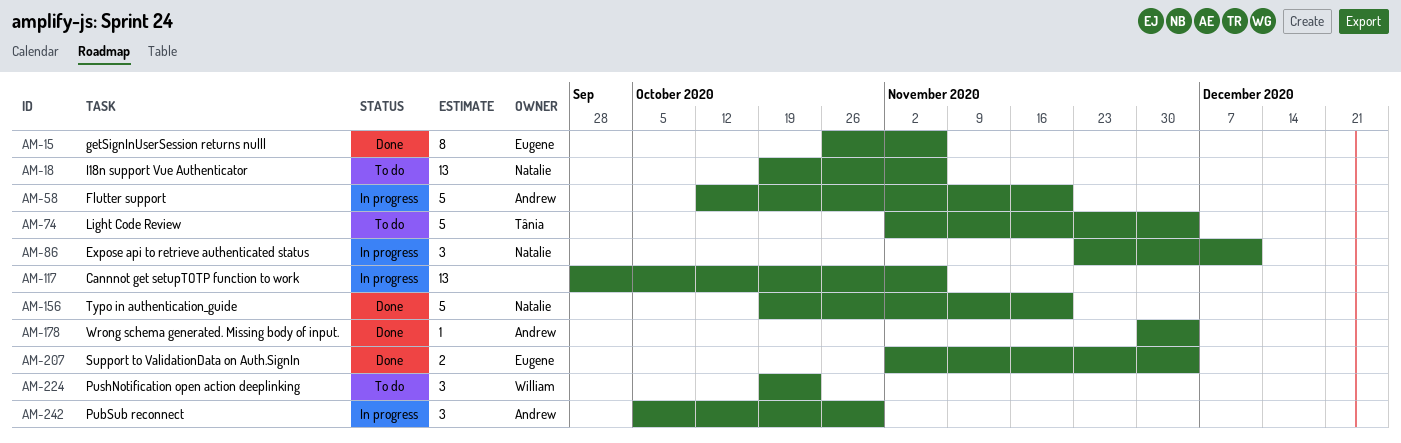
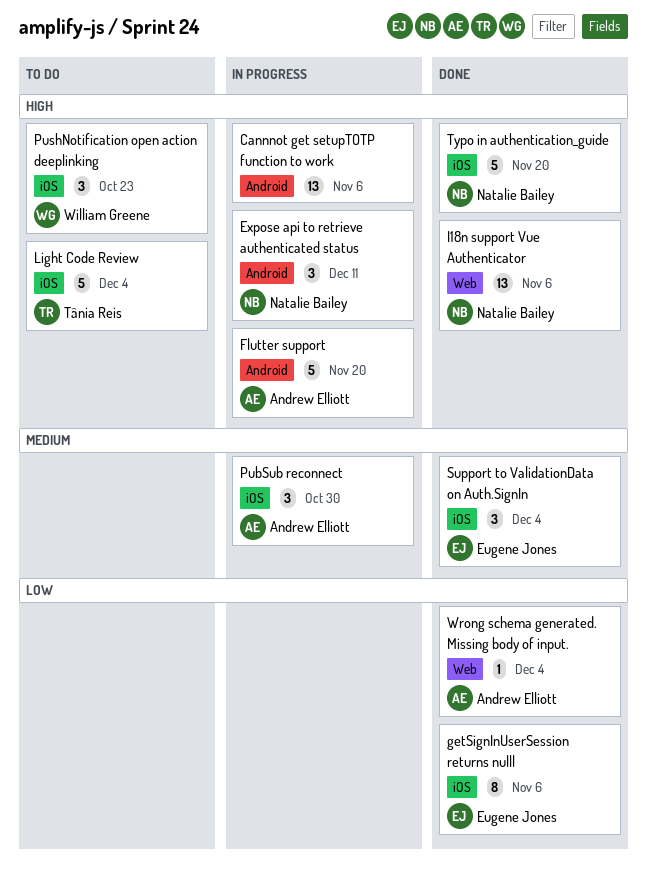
I18n support Vue Authenticator, status: To do -> Done
Support to ValidationData on Auth.SignIn, estimate: 2 -> 3

